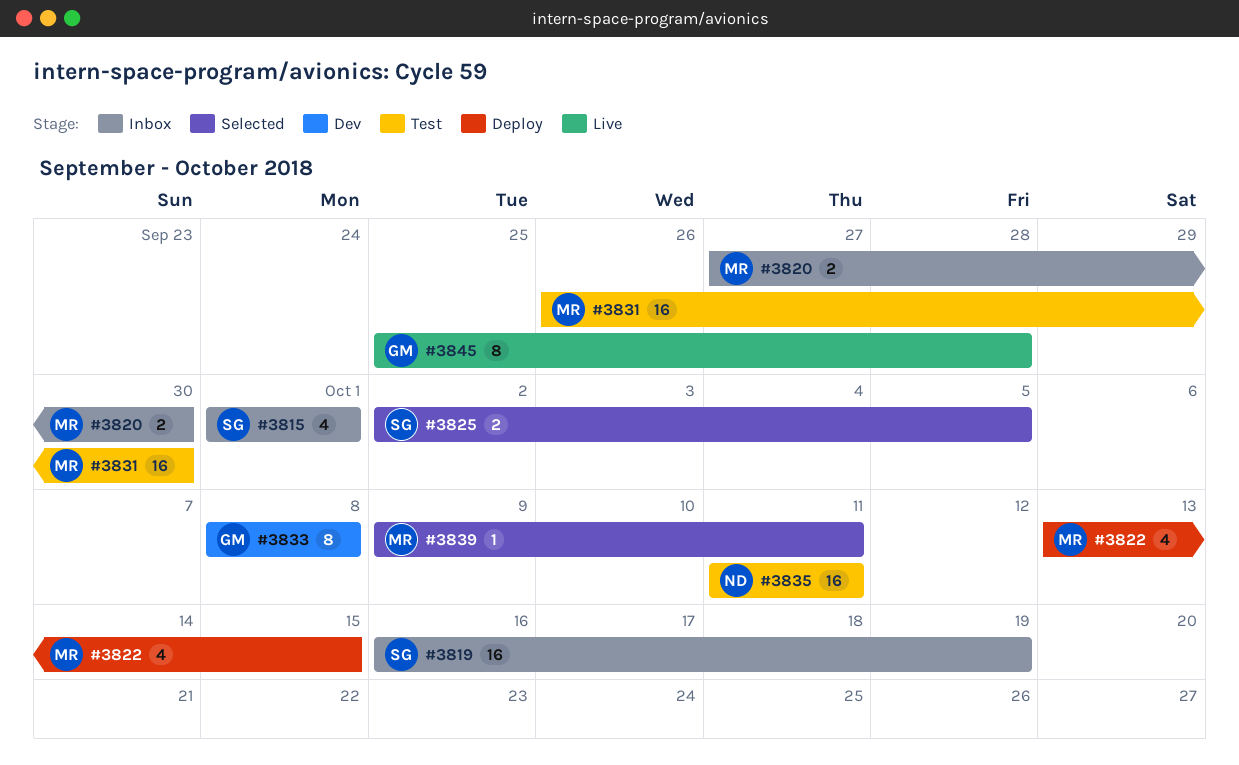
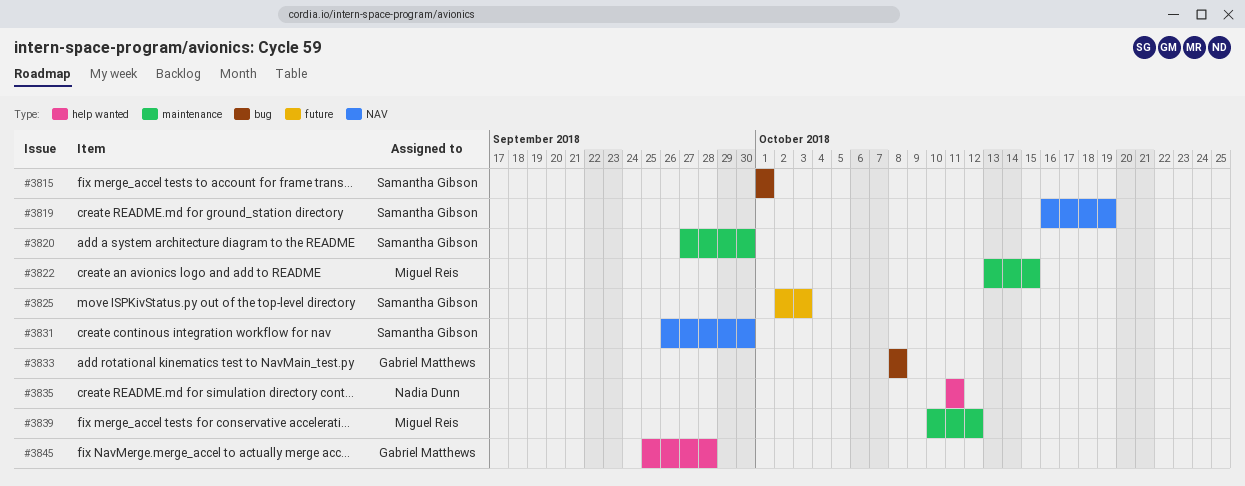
#3820, owner: Miguel Reis -> Samantha Gibson
#3825, due: Oct 5 -> Oct 3
#3831, owner: Miguel Reis -> Samantha Gibson
#3839, start: Oct 9 -> Oct 10
#3839, due: Oct 11 -> Oct 12

